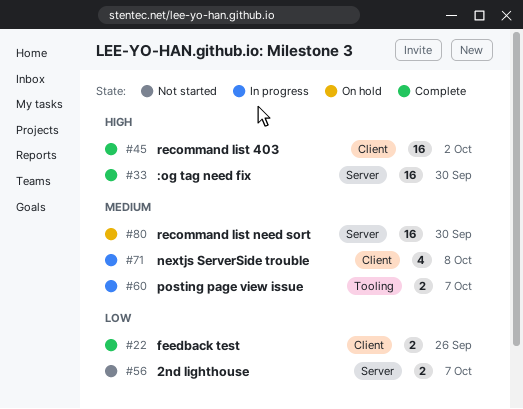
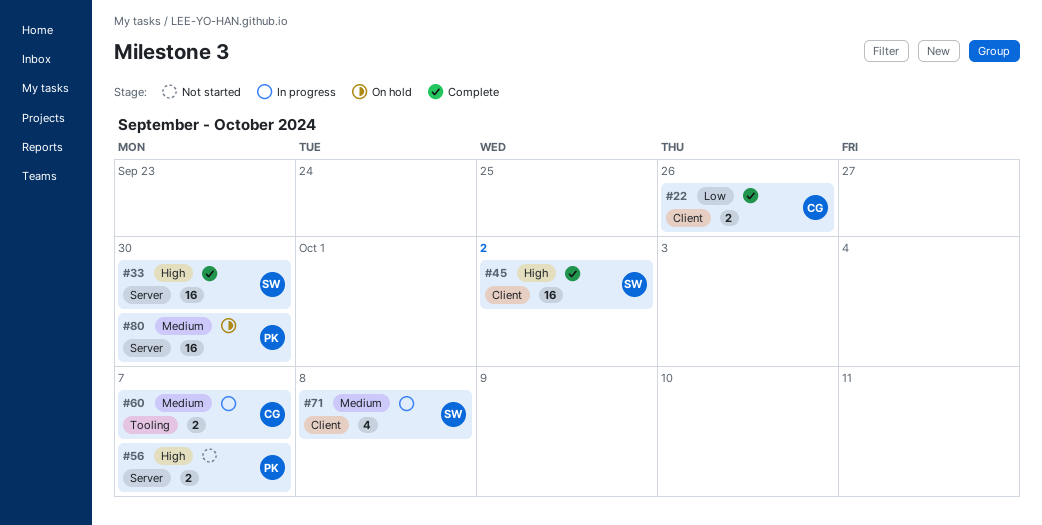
#56, priority: Low -> High

